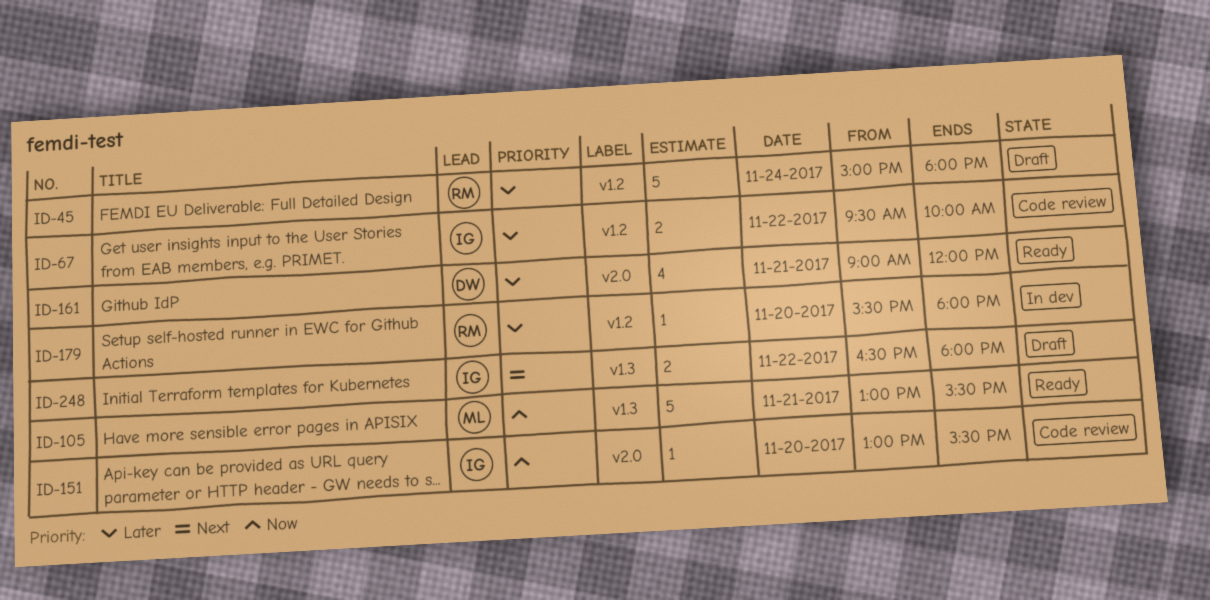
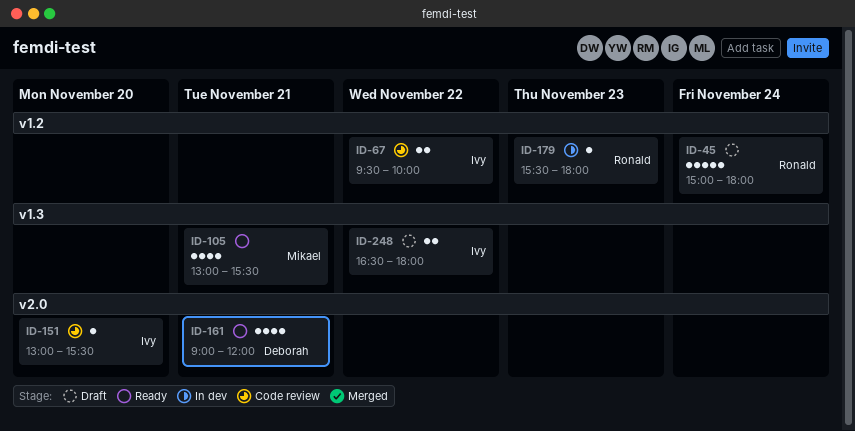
ID-105, estimate: 5 -> 4
ID-179, day: Nov 20 -> Nov 23

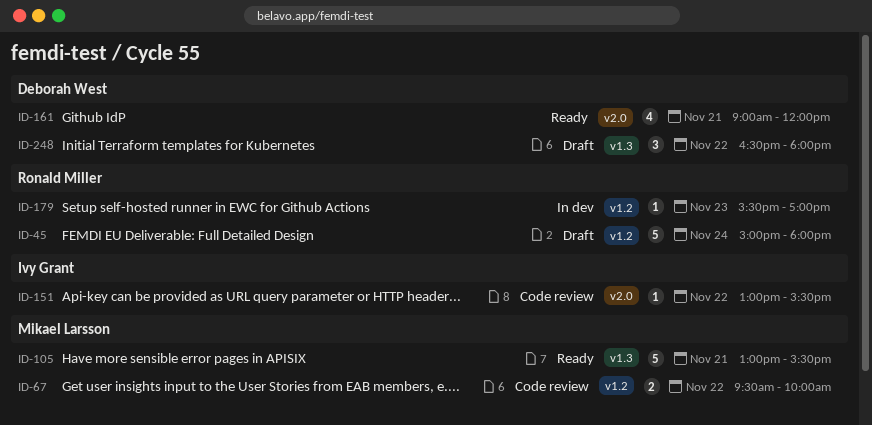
ID-67, owner: Ivy Grant -> Mikael Larsson
ID-105, estimate: 4 -> 5
ID-151, day: Nov 20 -> Nov 22
ID-179, ends: 18:00 -> 17:00
ID-248, owner: Ivy Grant -> Deborah West
ID-248, estimate: 2 -> 3

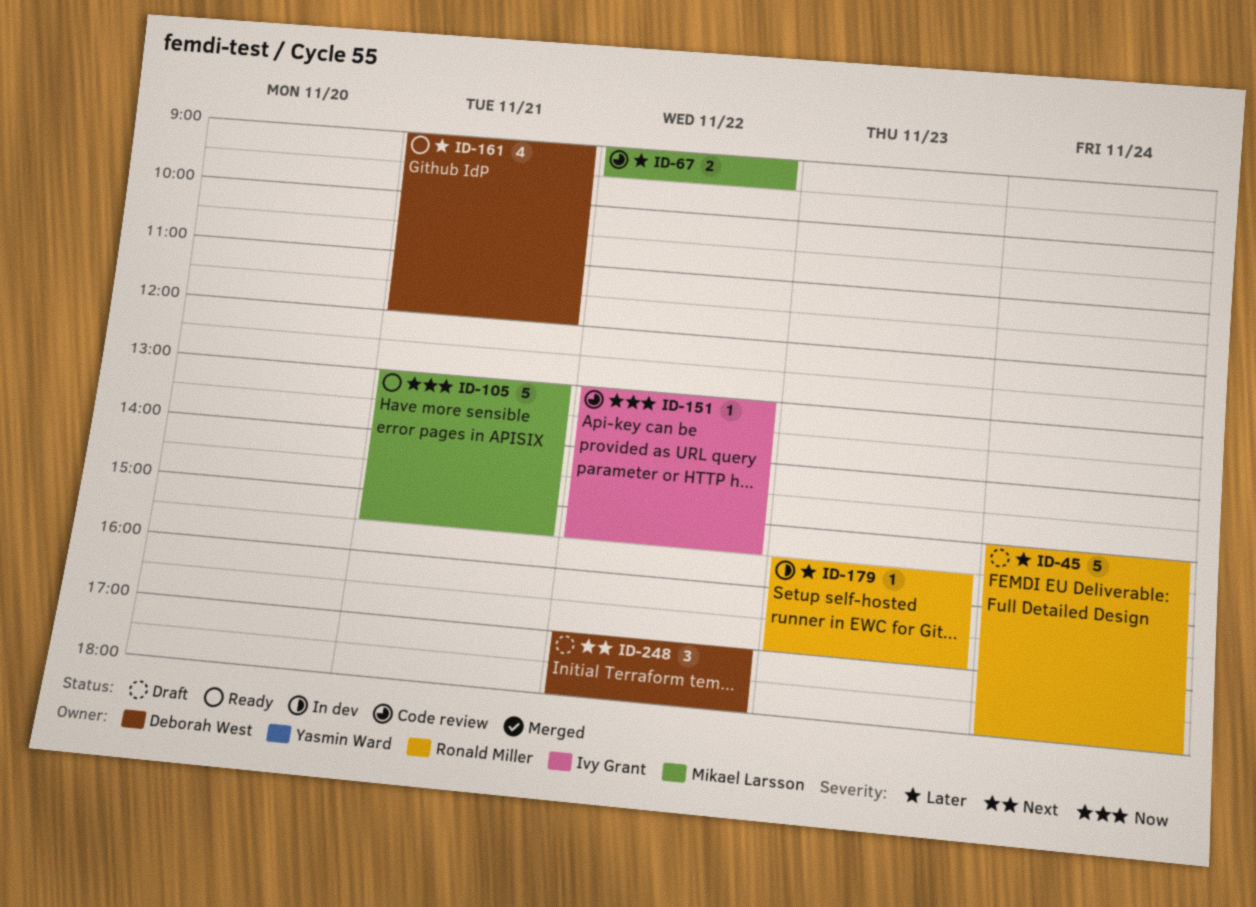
ID-67, begins: 09:30 -> 09:00
ID-67, ends: 10:00 -> 09:30
ID-248, begins: 16:30 -> 17:00

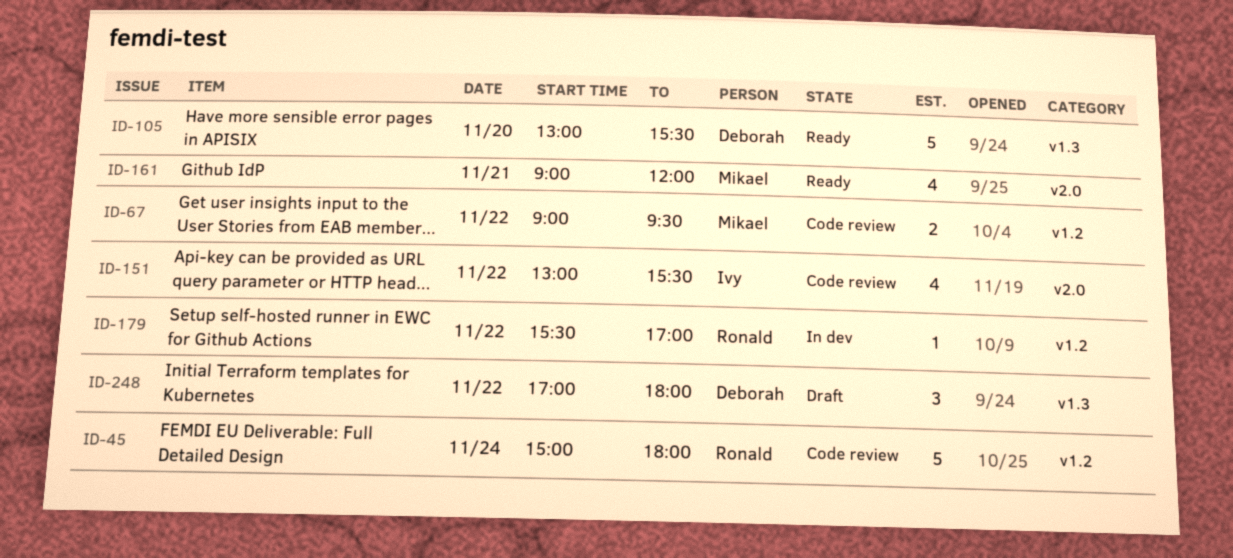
ID-45, status: Draft -> Code review
ID-105, owner: Mikael Larsson -> Deborah West
ID-105, day: Nov 21 -> Nov 20
ID-151, estimate: 1 -> 4
ID-161, owner: Deborah West -> Mikael Larsson
ID-179, day: Nov 23 -> Nov 22

